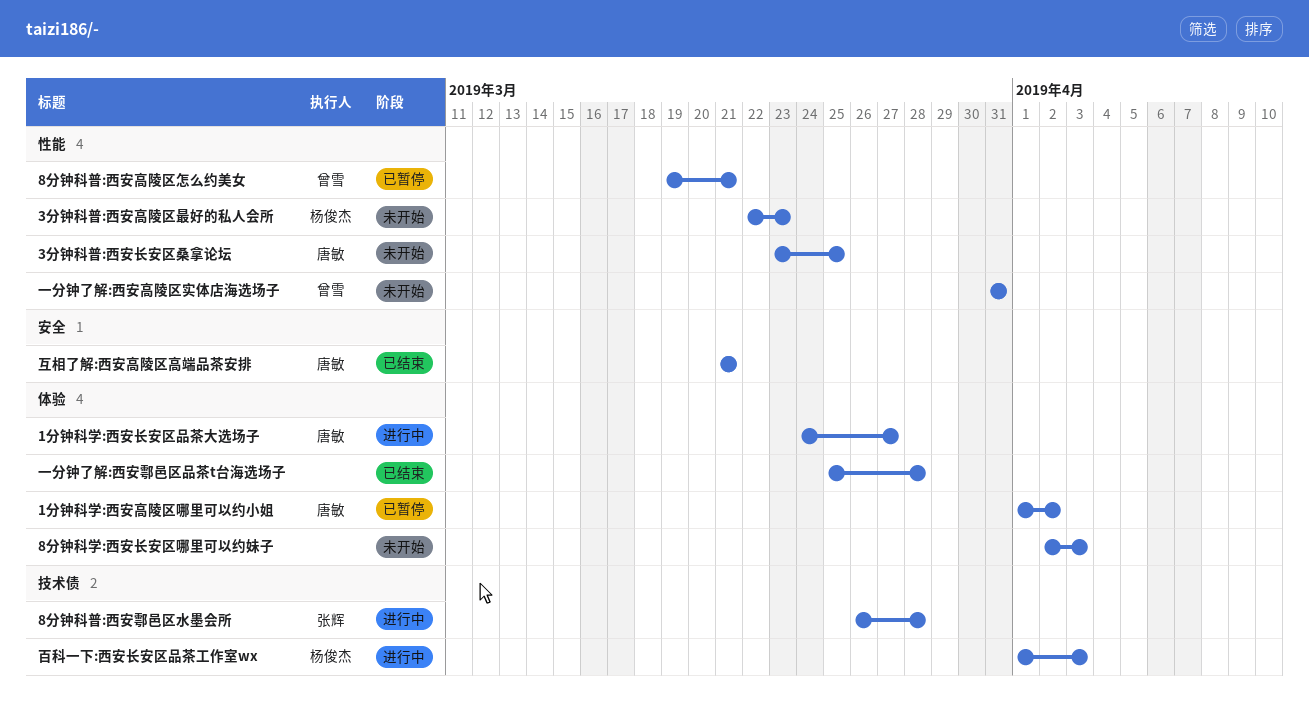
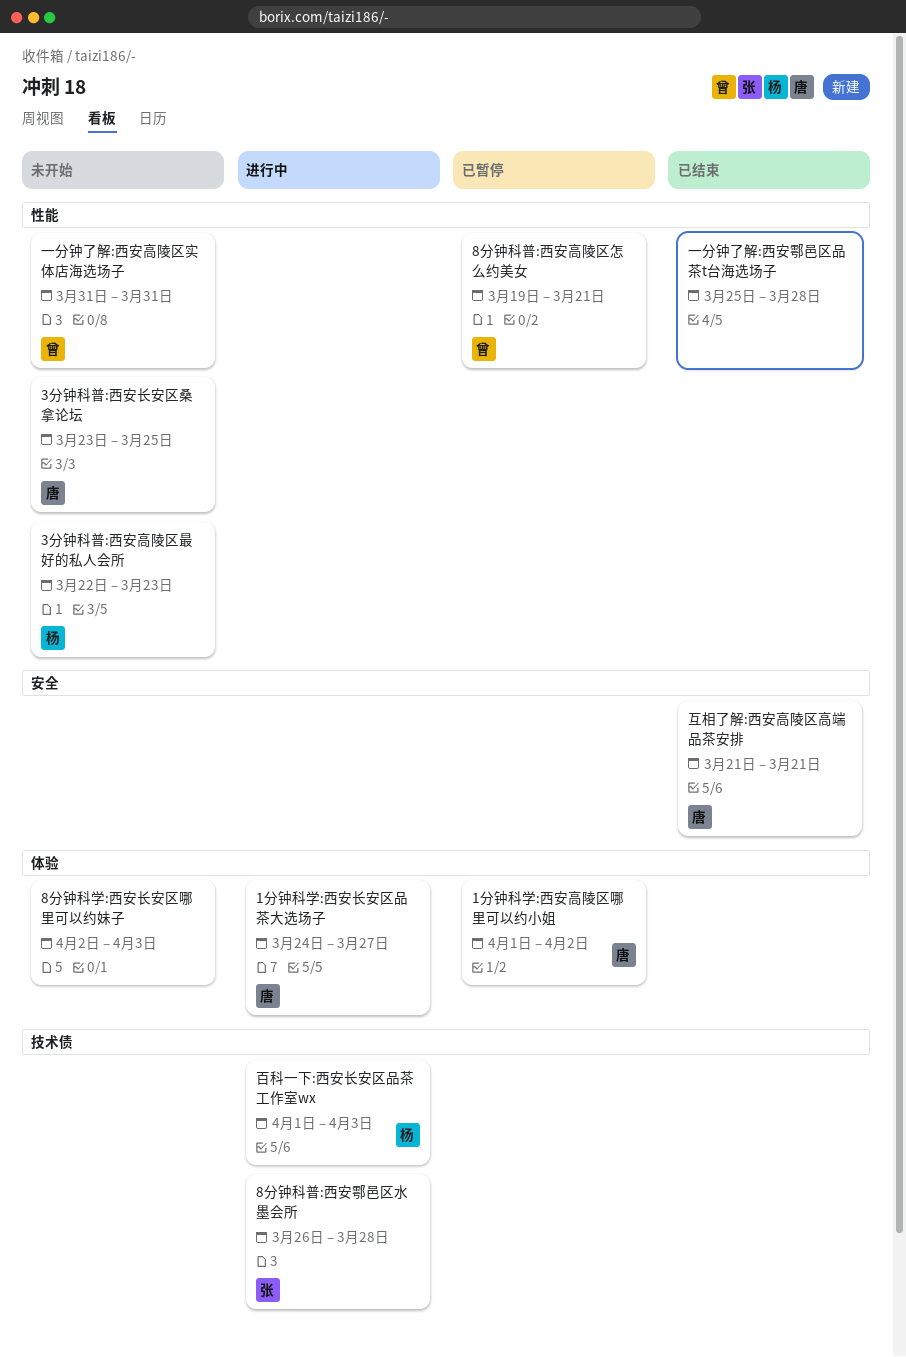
一分钟了解:西安鄠邑区品茶t台海选场子, label: 体验 -> 性能

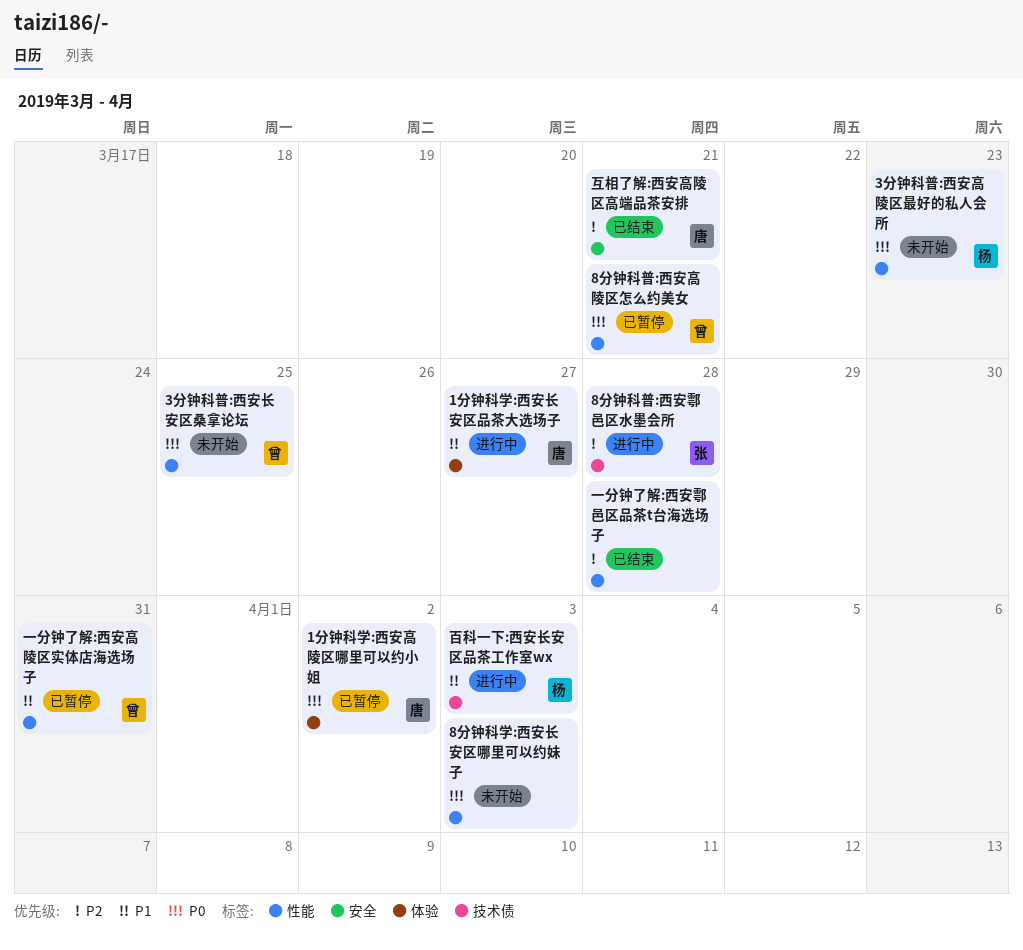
3分钟科普:西安长安区桑拿论坛, owner: 唐 -> 曾
8分钟科学:西安长安区哪里可以约妹子, label: 体验 -> 性能
一分钟了解:西安高陵区实体店海选场子, status: 未开始 -> 已暂停

